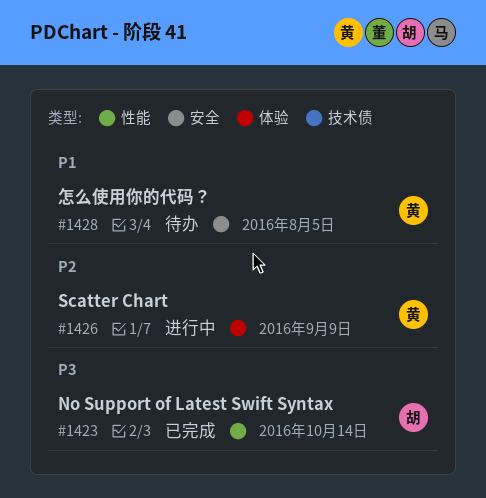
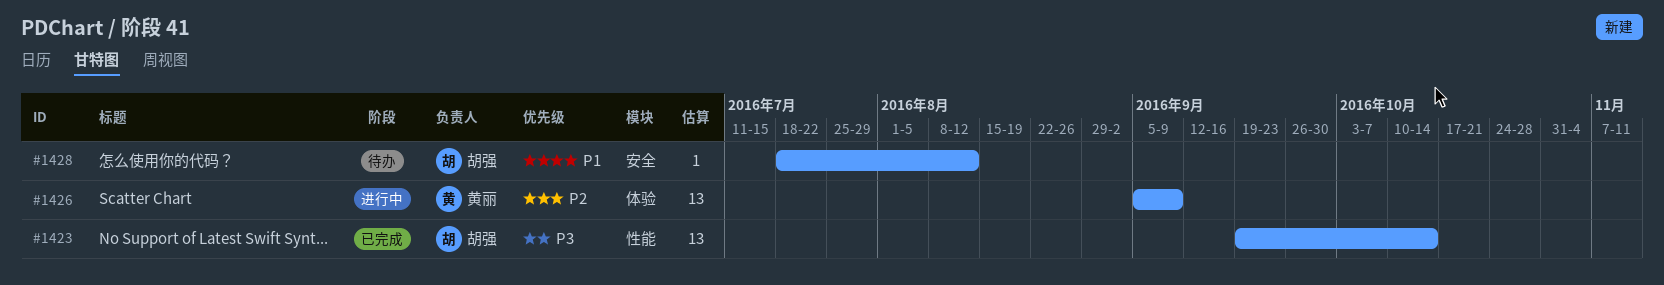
#1428, owner: 黄丽 -> 胡强
#1428, due: Aug 5 -> Aug 12

